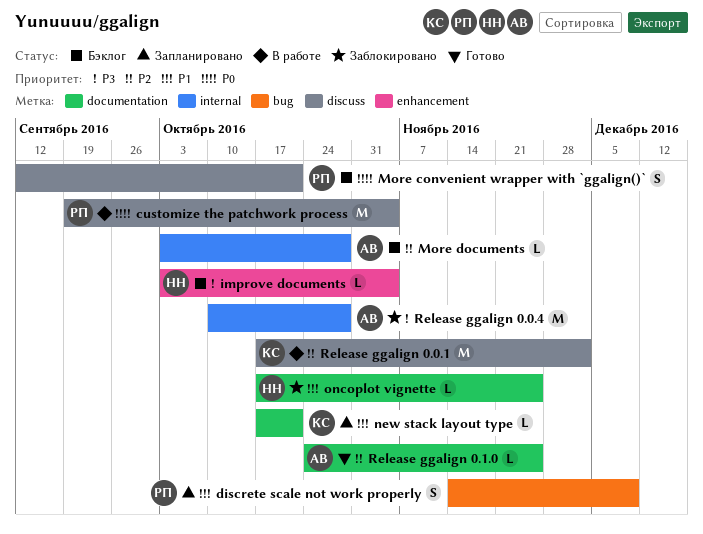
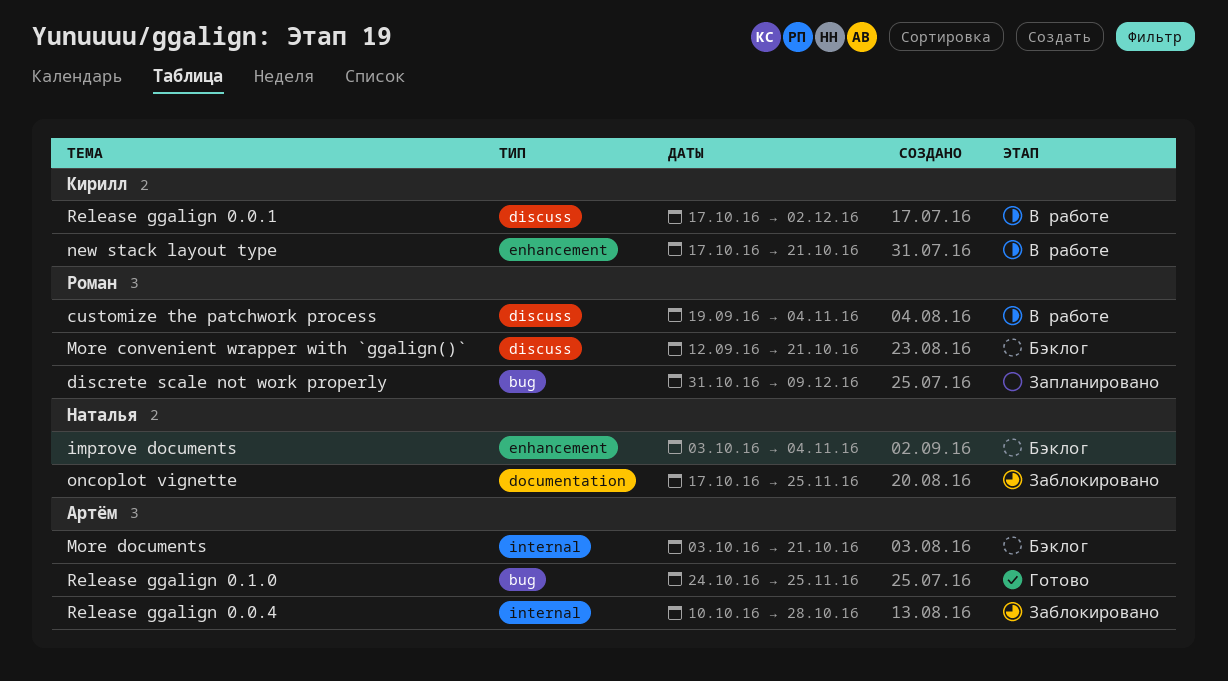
discrete scale not work properly, start: Nov 14 -> Oct 31
More documents, due: Oct 28 -> Oct 21
new stack layout type, status: Запланировано -> В работе
new stack layout type, label: documentation -> enhancement
Release ggalign 0.1.0, label: documentation -> bug

